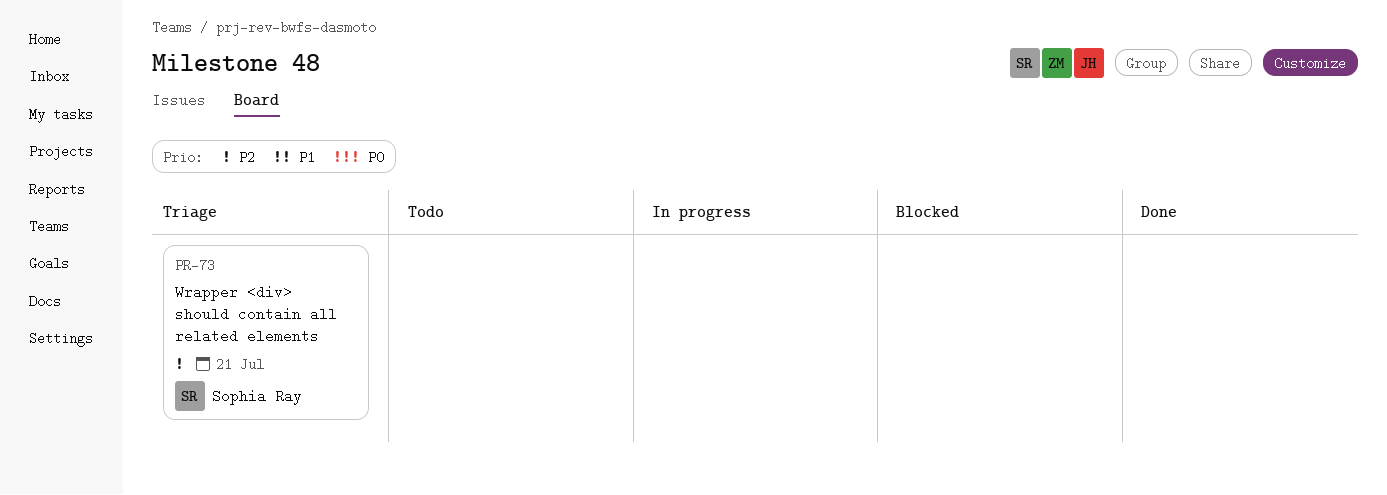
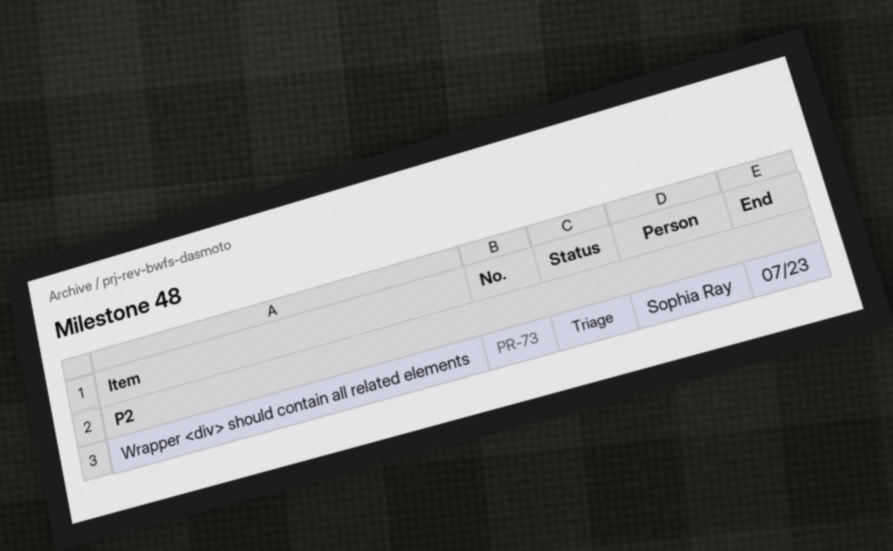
PR-73, due: Jul 21 -> Jul 23

